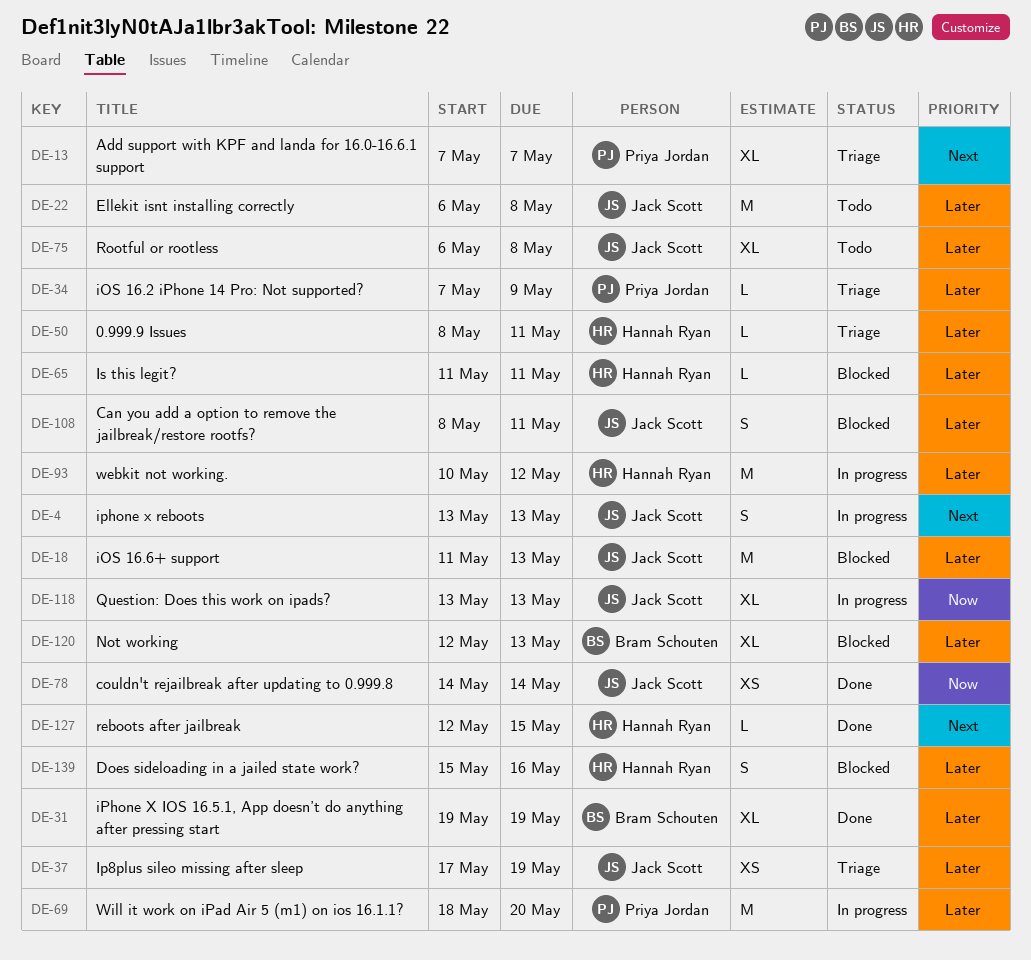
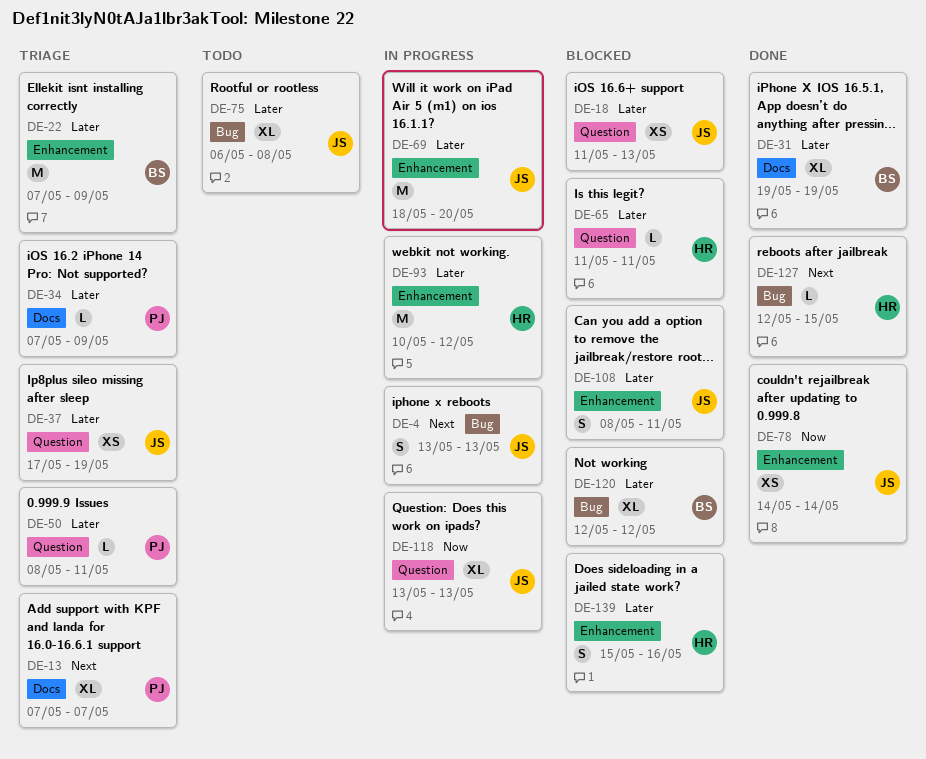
DE-18, estimate: M -> XS
DE-22, status: Todo -> Triage
DE-22, owner: Jack Scott -> Bram Schouten
DE-22, start: May 6 -> May 7
DE-22, due: May 8 -> May 9
DE-50, owner: Hannah Ryan -> Priya Jordan
DE-69, owner: Priya Jordan -> Jack Scott
DE-120, due: May 13 -> May 12

